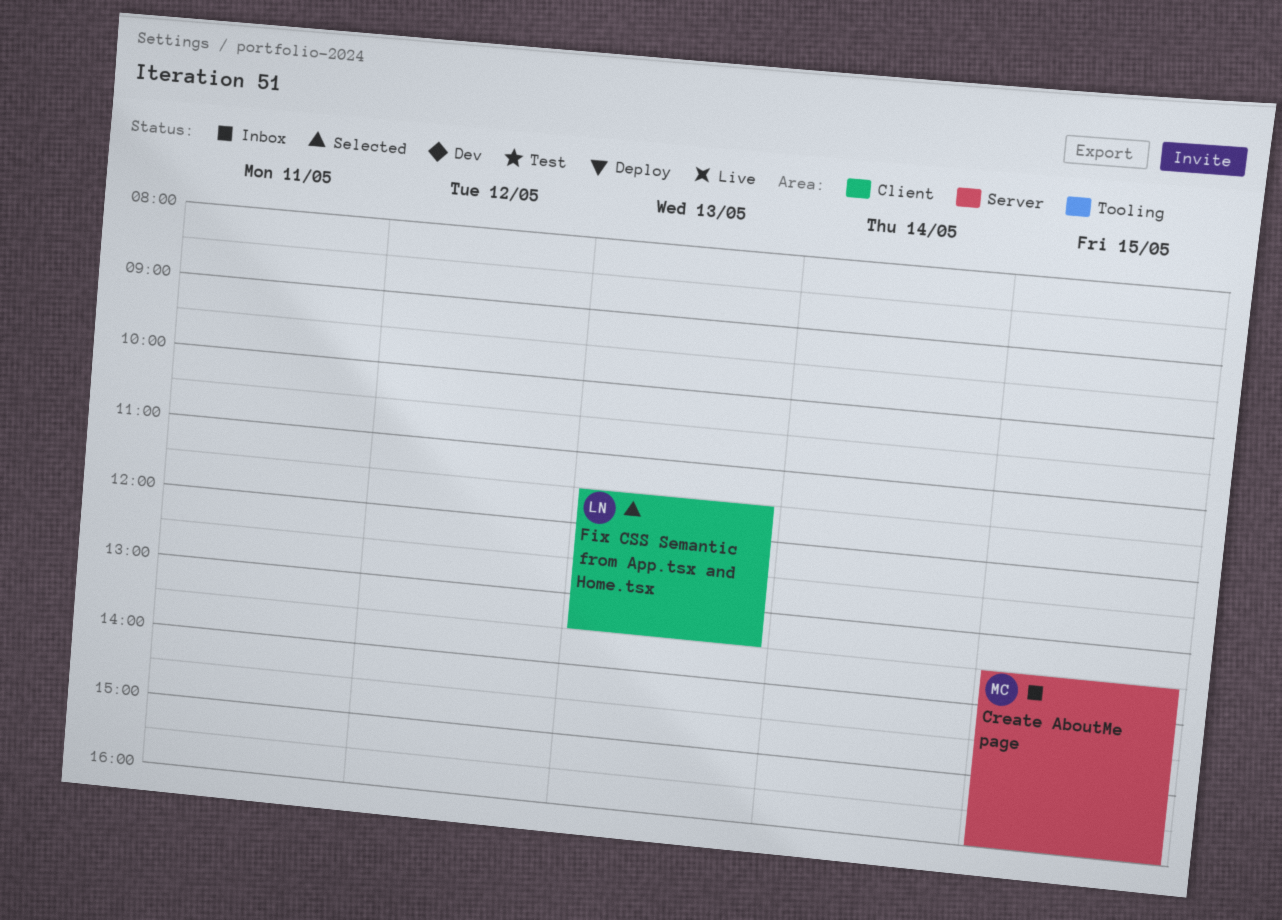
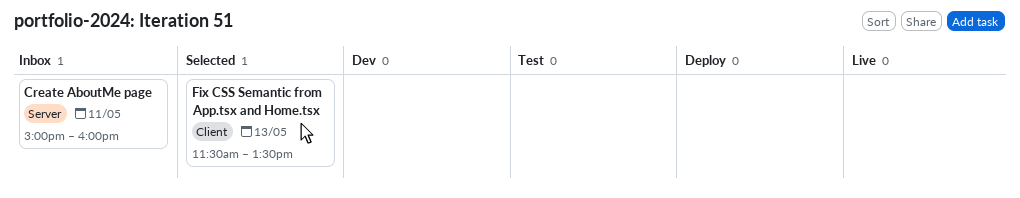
Create AboutMe page, day: May 15 -> May 11
Create AboutMe page, begins: 13:30 -> 15:00

